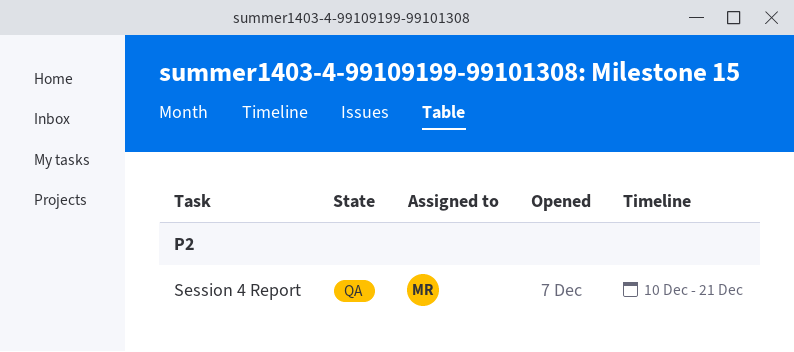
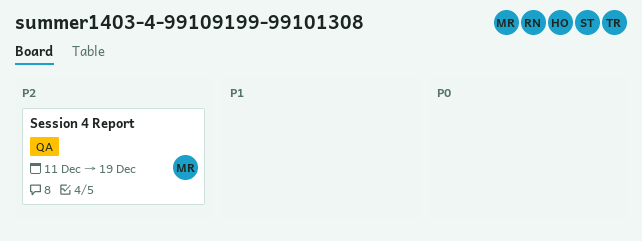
Session 4 Report, start: Dec 10 -> Dec 11
Session 4 Report, due: Dec 21 -> Dec 19

